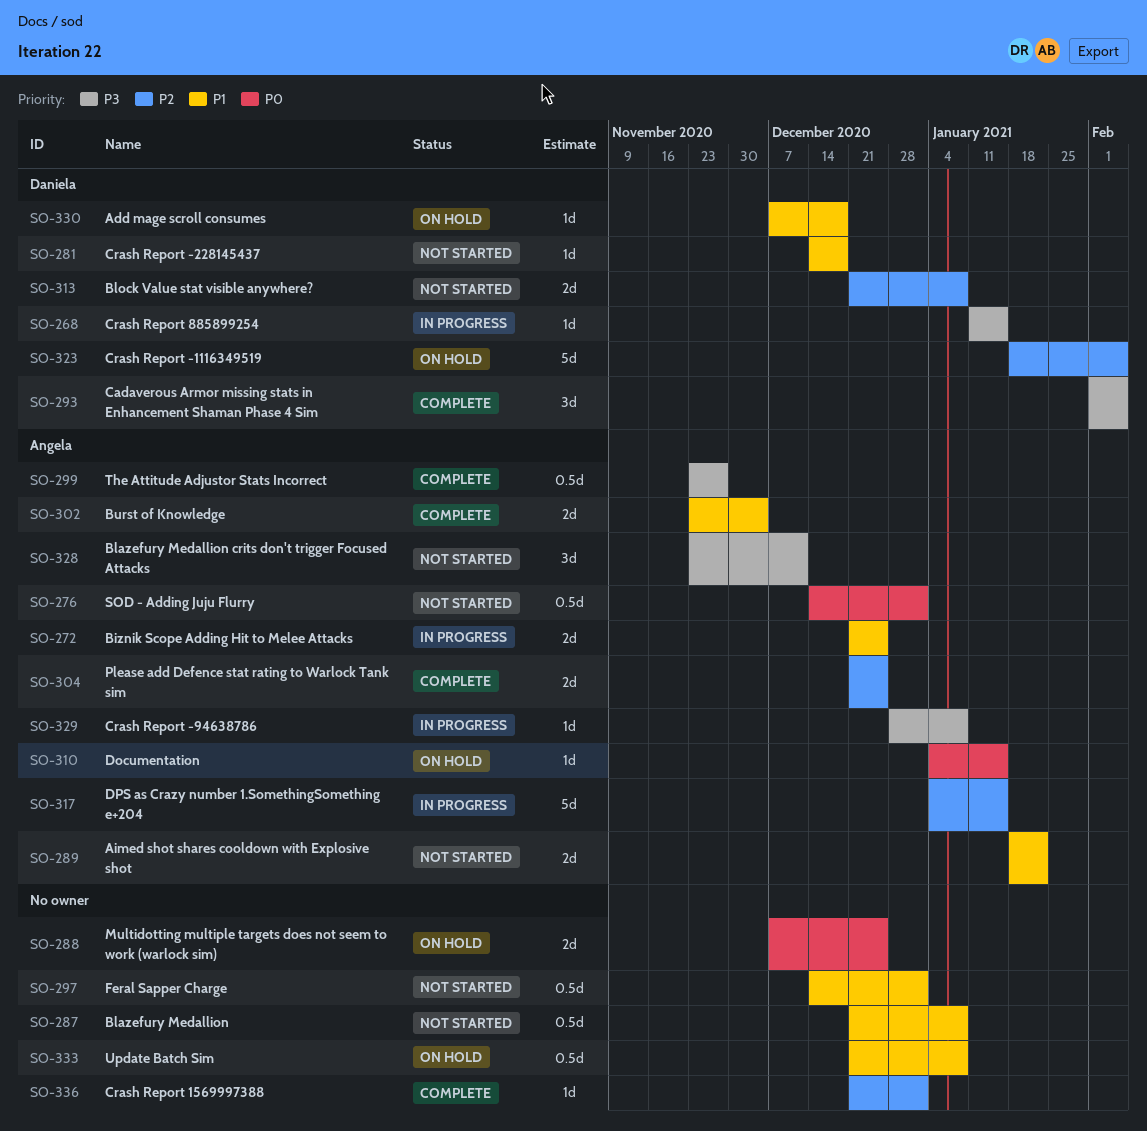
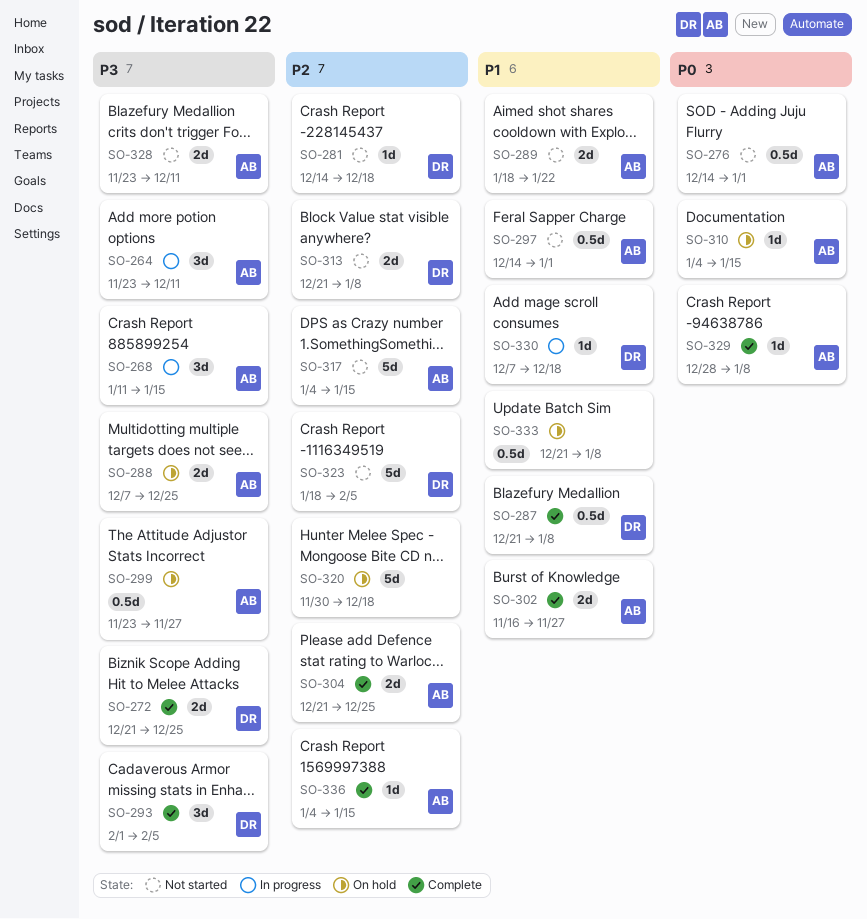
SO-264: none -> present
SO-268, owner: Daniela -> Angela
SO-268, estimate: 1d -> 3d
SO-272, status: In progress -> Complete
SO-272, owner: Angela -> Daniela
SO-272, priority: P1 -> P3
SO-281, priority: P1 -> P2
SO-287, status: Not started -> Complete
SO-287, owner: none -> Daniela
SO-288, owner: none -> Angela
SO-288, priority: P0 -> P3
SO-297, owner: none -> Angela
SO-299, status: Complete -> On hold
SO-302, start: Nov 23 -> Nov 16
SO-302, due: Dec 4 -> Nov 27
SO-317, status: In progress -> Not started
SO-320: none -> present
SO-323, status: On hold -> Not started
SO-328, estimate: 3d -> 2d
SO-329, status: In progress -> Complete
SO-329, priority: P3 -> P0
SO-330, status: On hold -> In progress
SO-336, owner: none -> Angela
SO-336, start: Dec 21 -> Jan 4
SO-336, due: Jan 1 -> Jan 15

